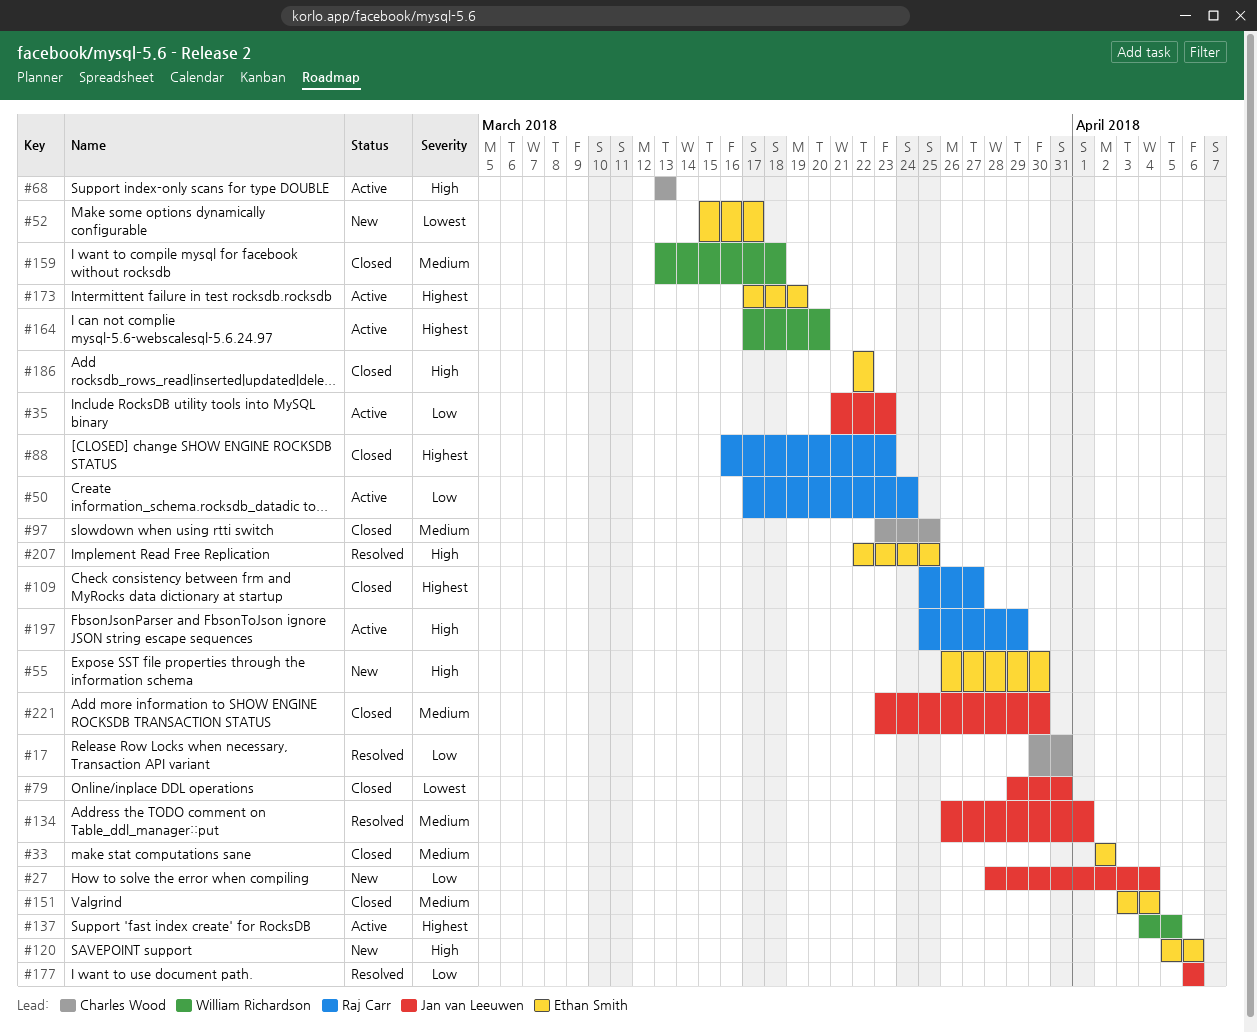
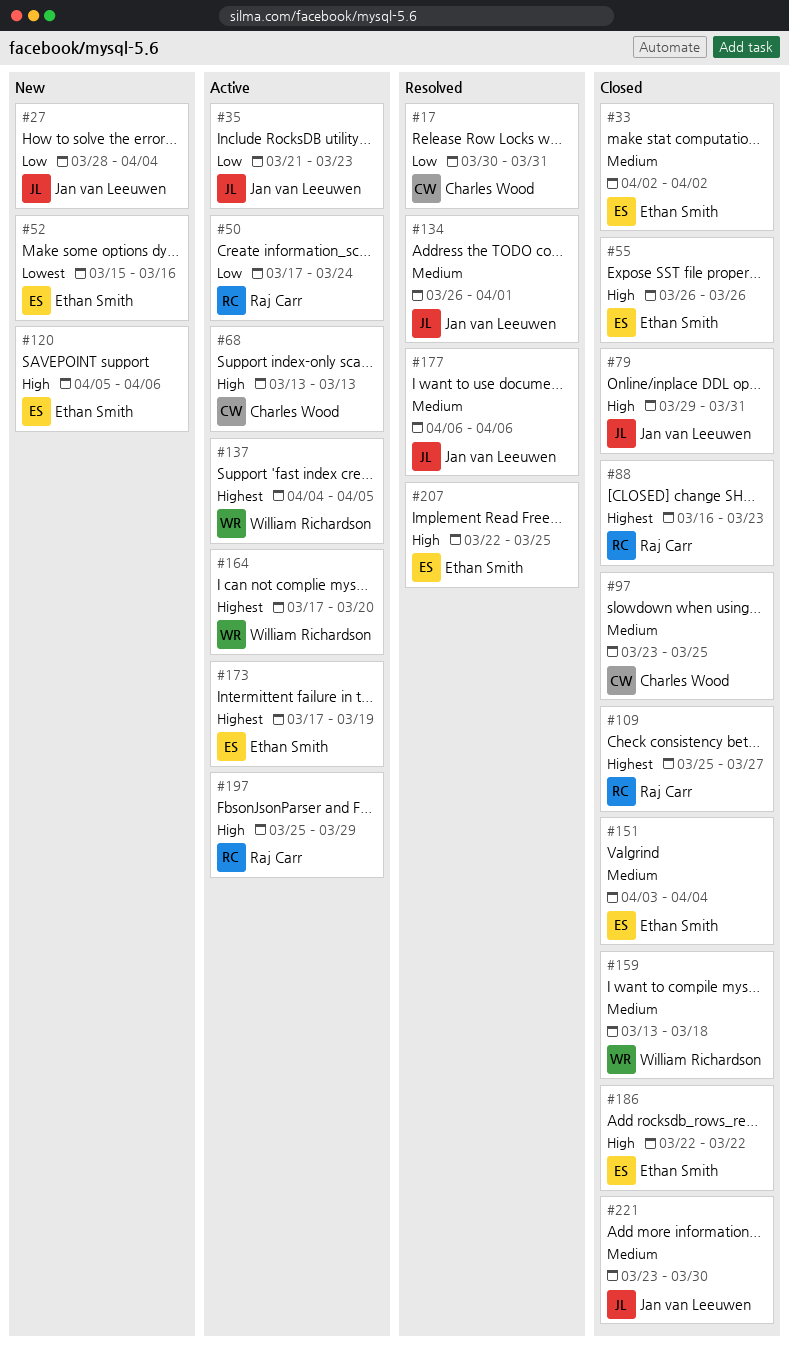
#52, due: Mar 17 -> Mar 16
#55, status: New -> Closed
#55, due: Mar 30 -> Mar 26
#79, priority: Lowest -> High
#177, priority: Low -> Medium

